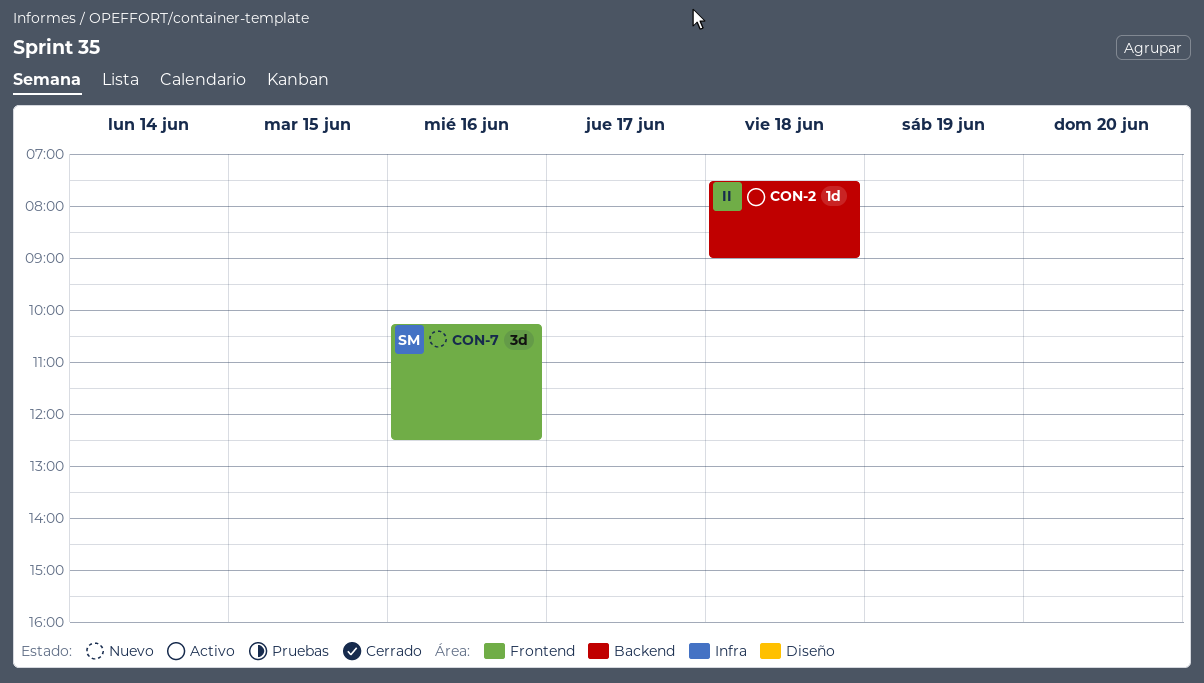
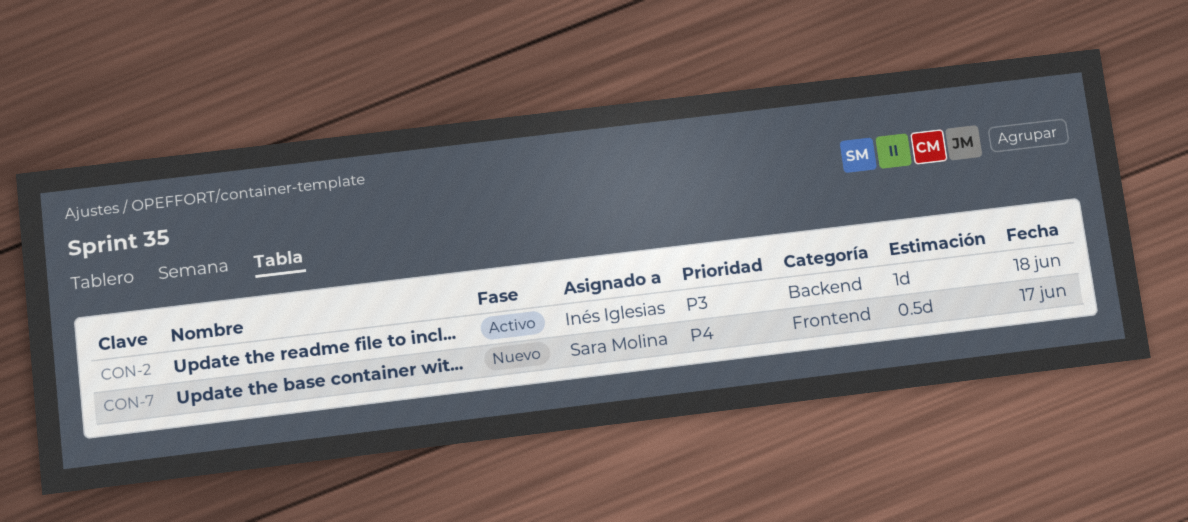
CON-7, estimate: 3d -> 0.5d
CON-7, day: Jun 16 -> Jun 17

